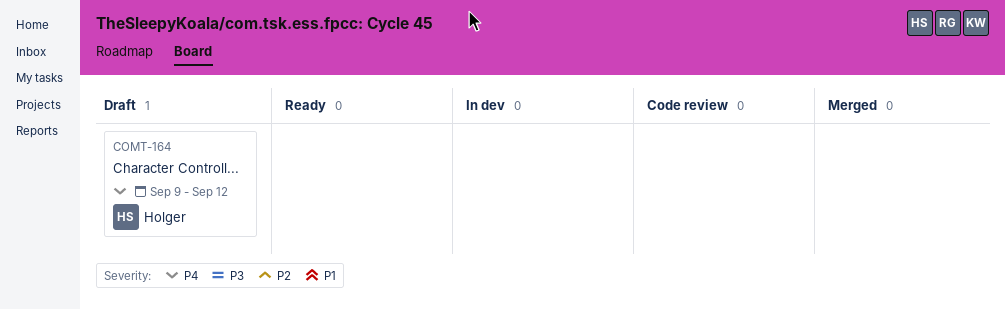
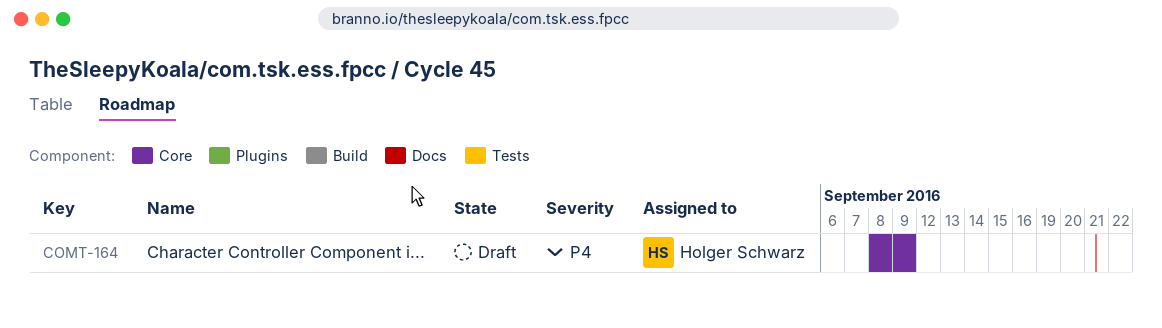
COMT-164, start: Sep 9 -> Sep 8
COMT-164, due: Sep 12 -> Sep 9

